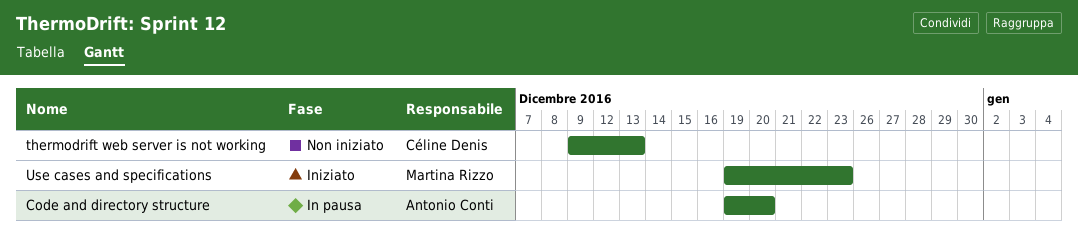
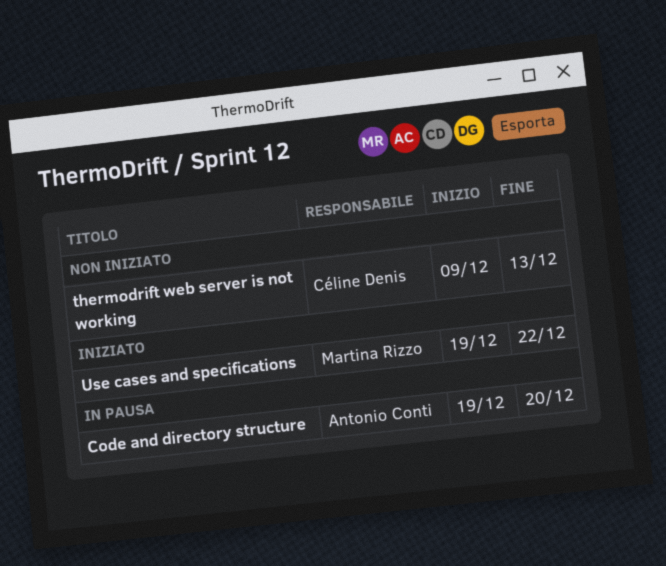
Use cases and specifications, due: Dec 23 -> Dec 22

